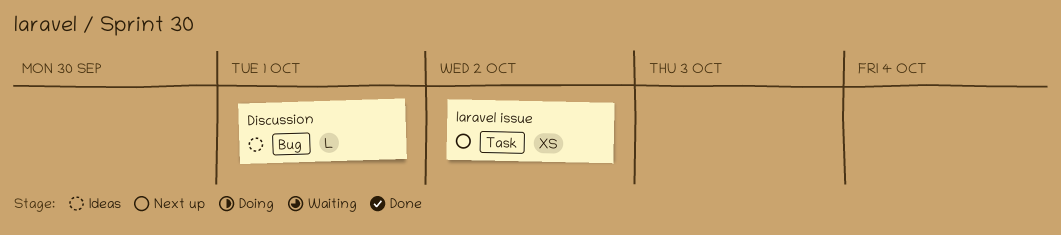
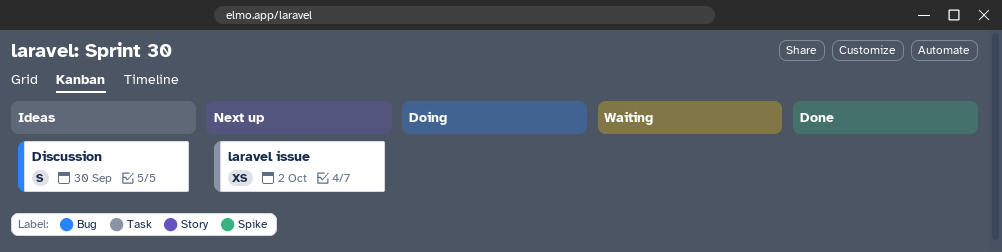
Discussion, estimate: L -> S
Discussion, due: Oct 1 -> Sep 30

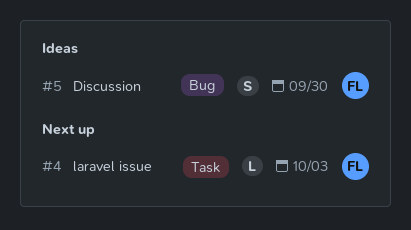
laravel issue, estimate: XS -> L
laravel issue, due: Oct 2 -> Oct 3

